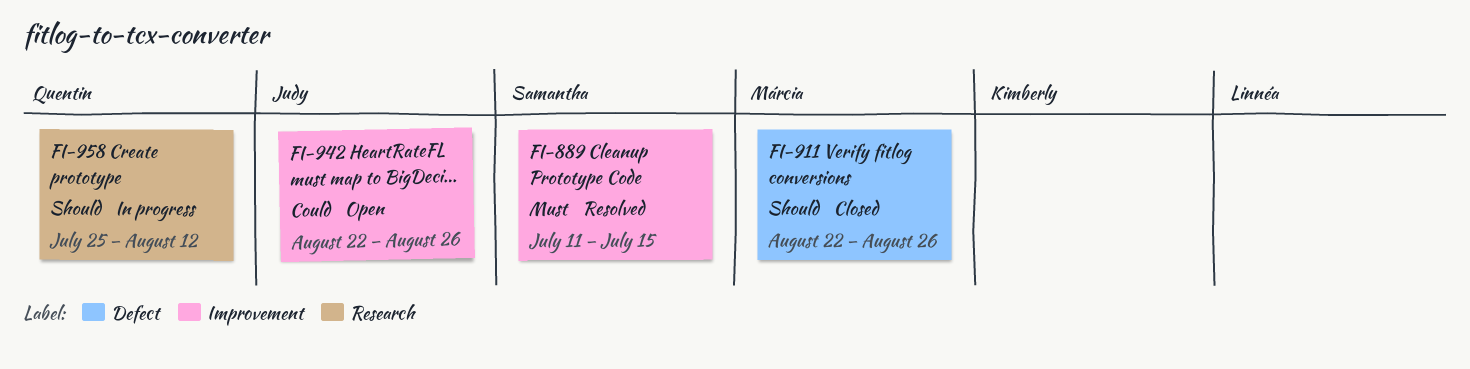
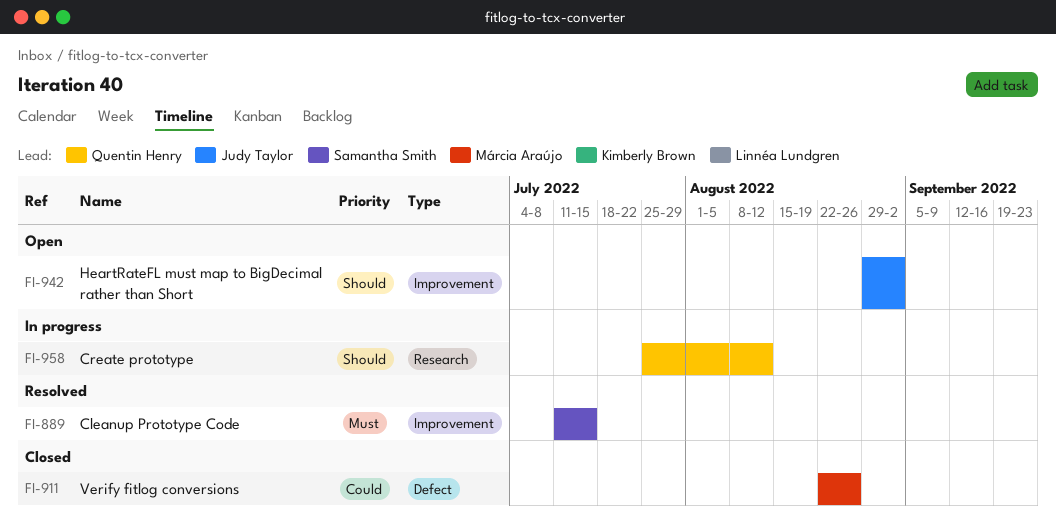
FI-911, priority: Should -> Could
FI-942, priority: Could -> Should
FI-942, start: Aug 22 -> Aug 29
FI-942, due: Aug 26 -> Sep 2

